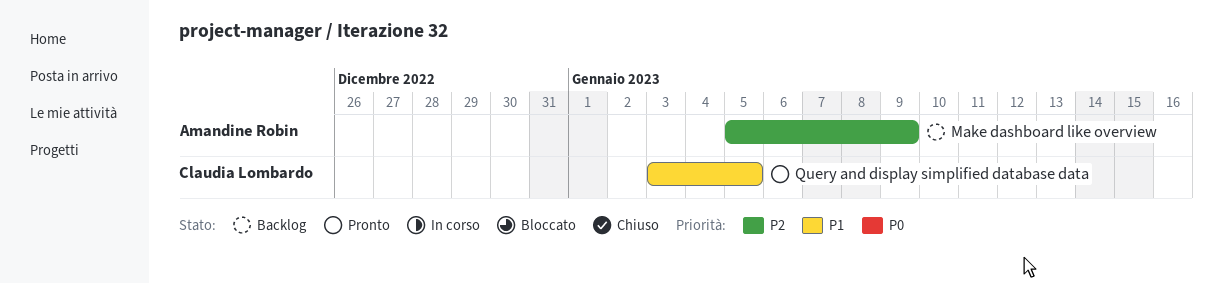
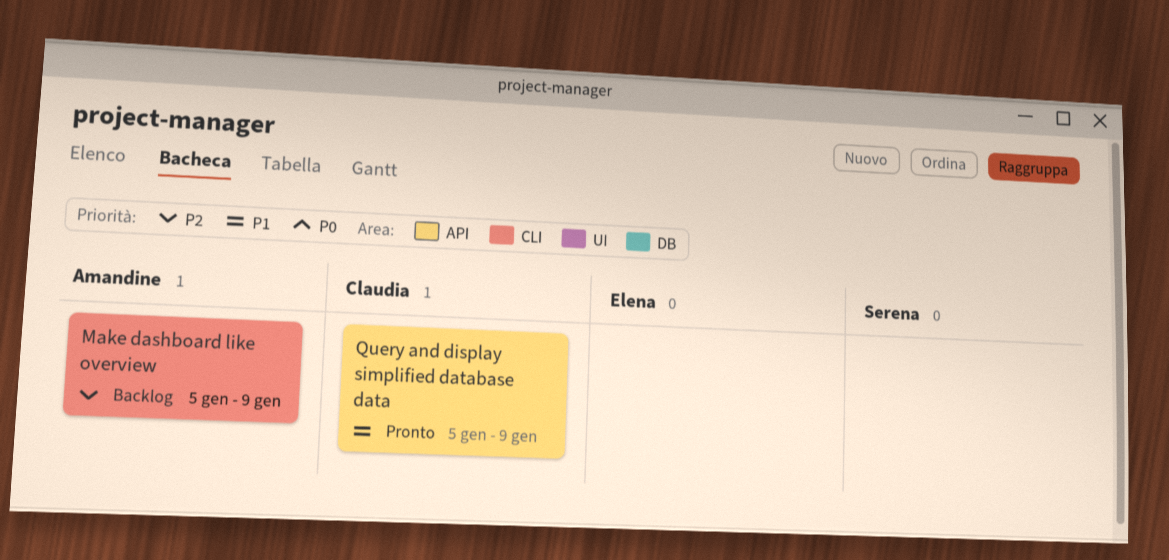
Query and display simplified database data, start: Jan 3 -> Jan 5
Query and display simplified database data, due: Jan 5 -> Jan 9

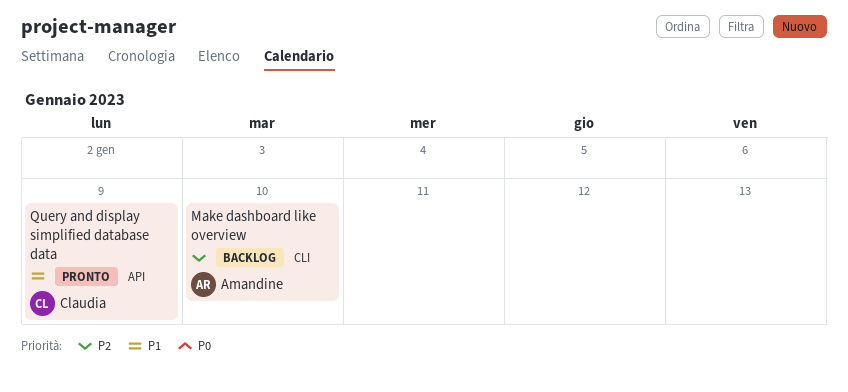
Make dashboard like overview, due: Jan 9 -> Jan 10

